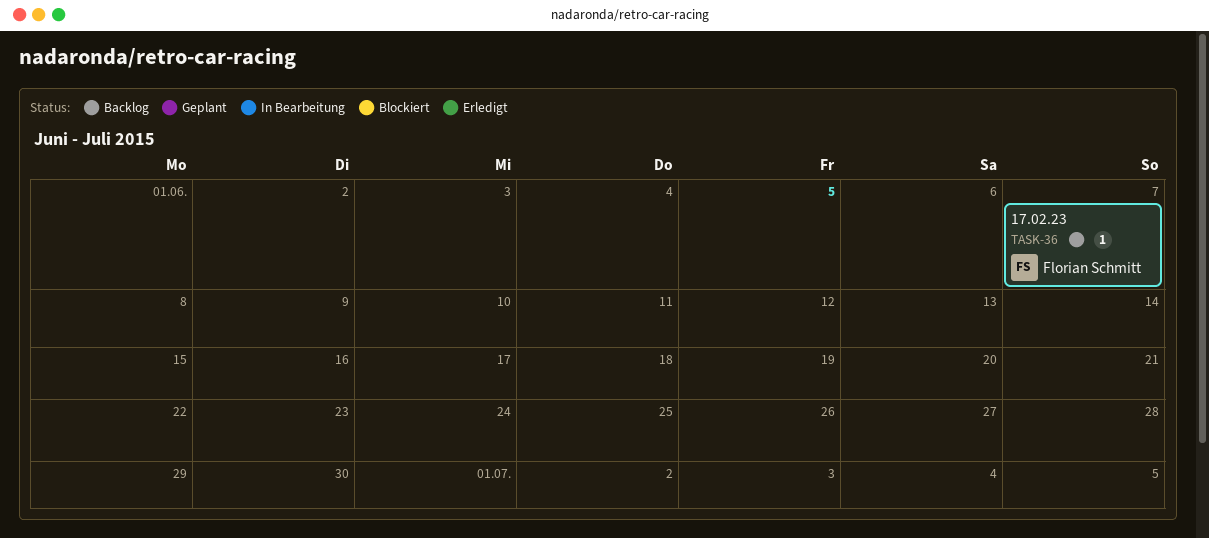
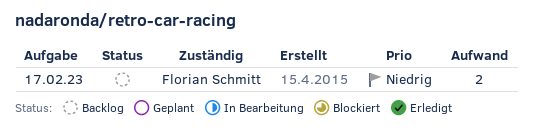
17.02.23, estimate: 1 -> 2

